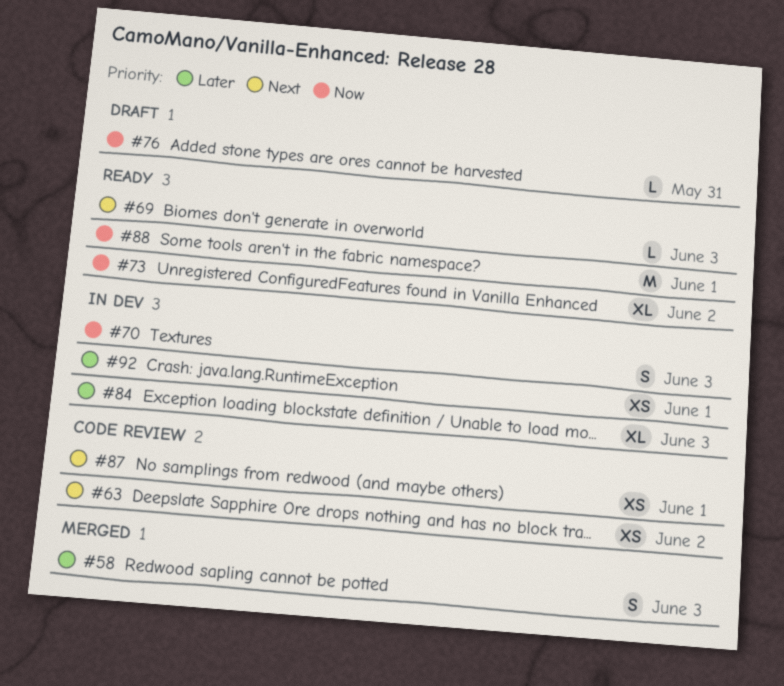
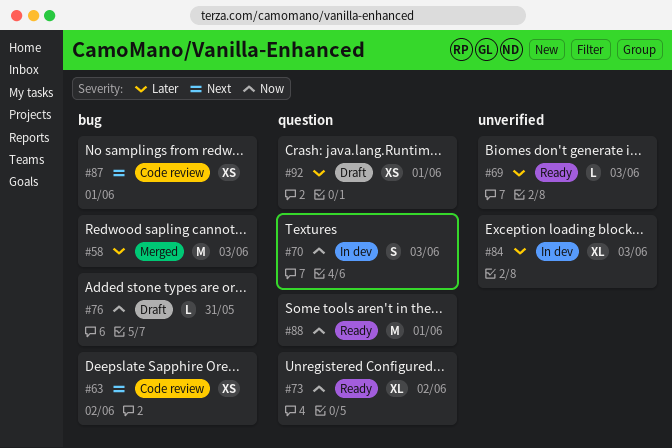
#58, estimate: S -> M
#69, priority: Next -> Later
#92, status: In dev -> Draft

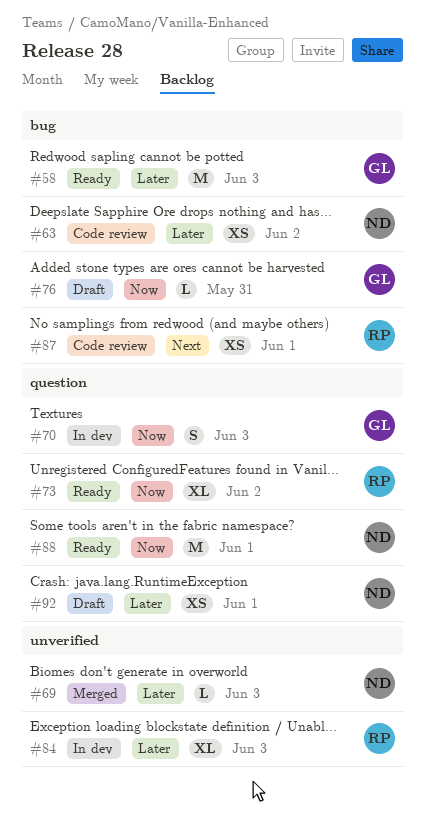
#58, status: Merged -> Ready
#63, priority: Next -> Later
#69, status: Ready -> Merged

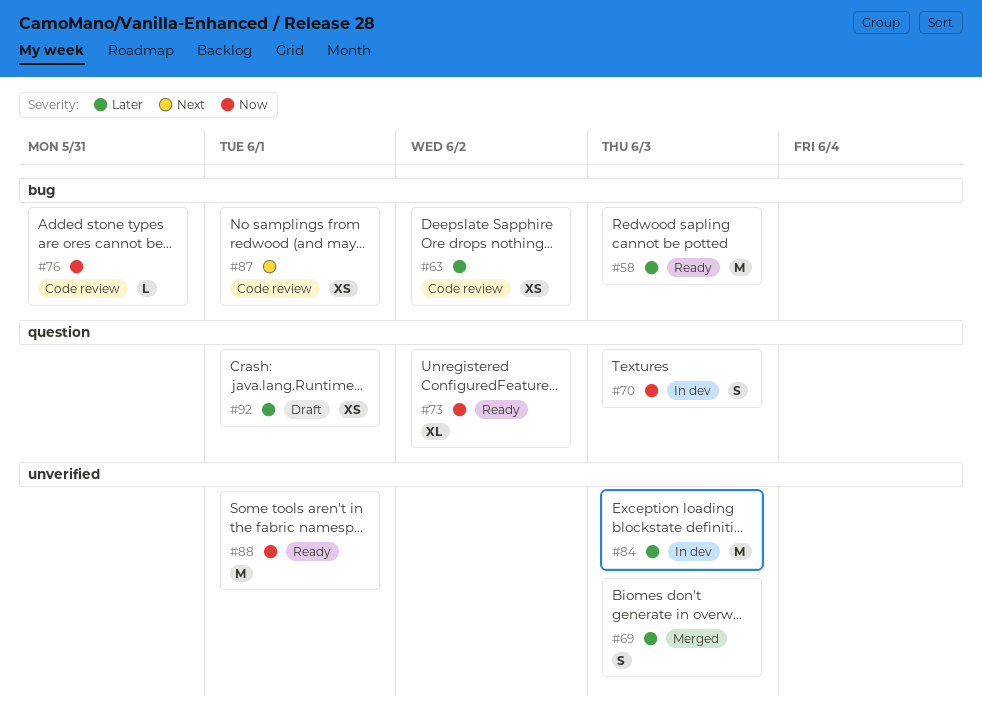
#69, estimate: L -> S
#76, status: Draft -> Code review
#84, estimate: XL -> M
#88, label: question -> unverified

